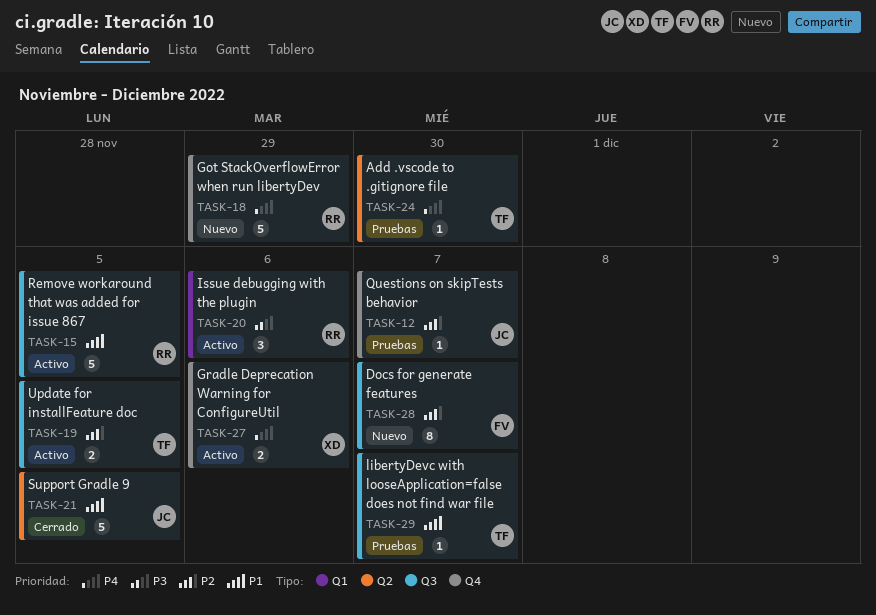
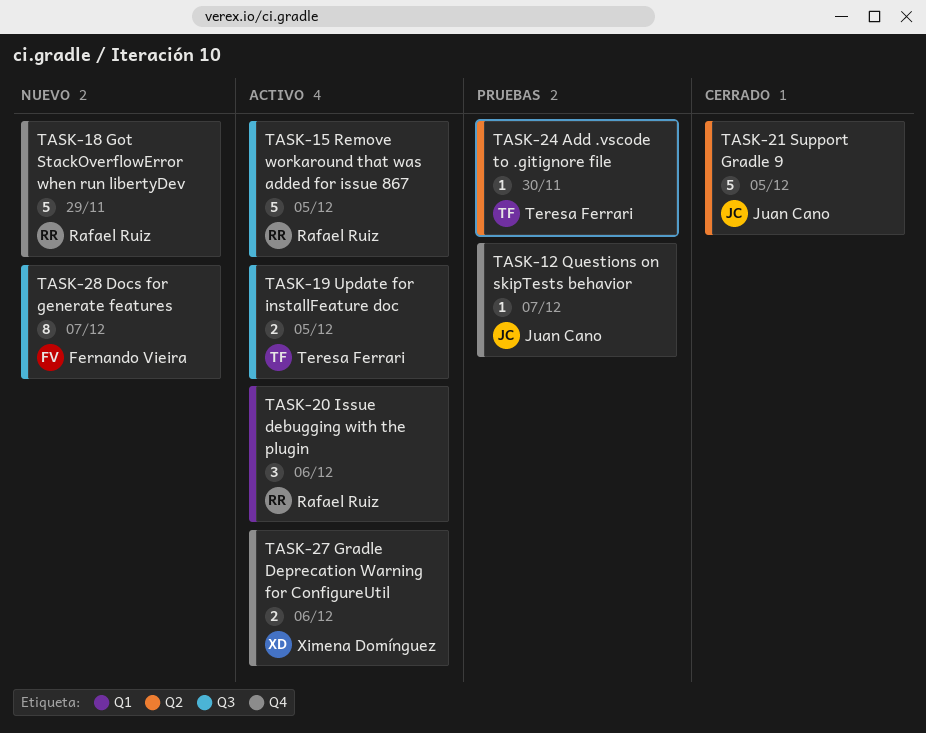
TASK-29: present -> none

